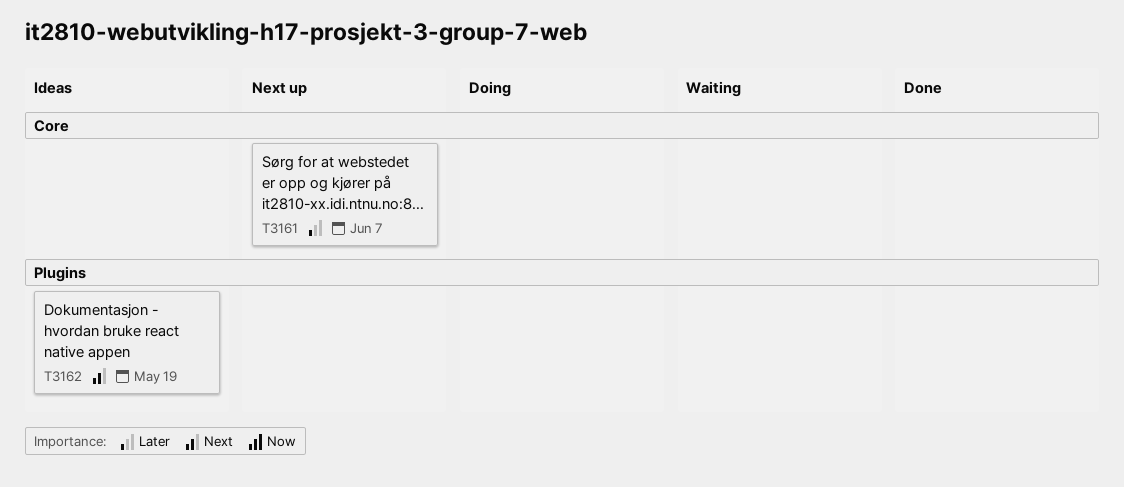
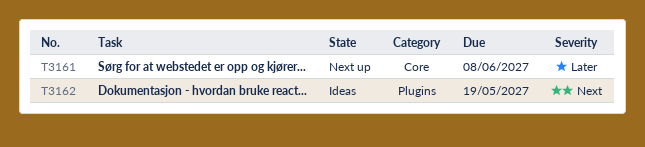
T3161, due: Jun 7 -> Jun 8

